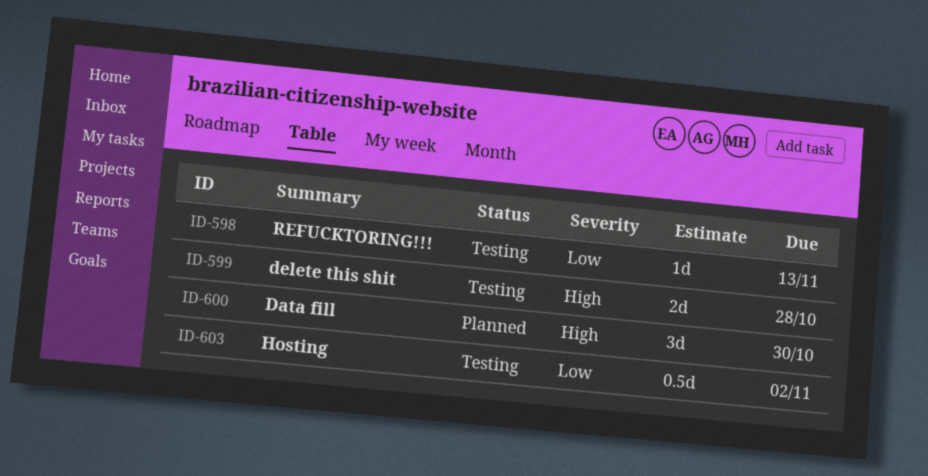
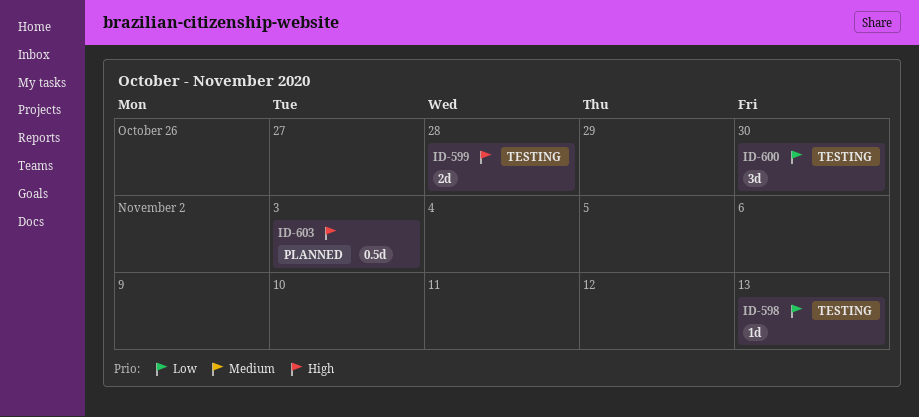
ID-600, status: Planned -> Testing
ID-600, priority: High -> Low
ID-603, status: Testing -> Planned
ID-603, priority: Low -> High
ID-603, due: Nov 2 -> Nov 3

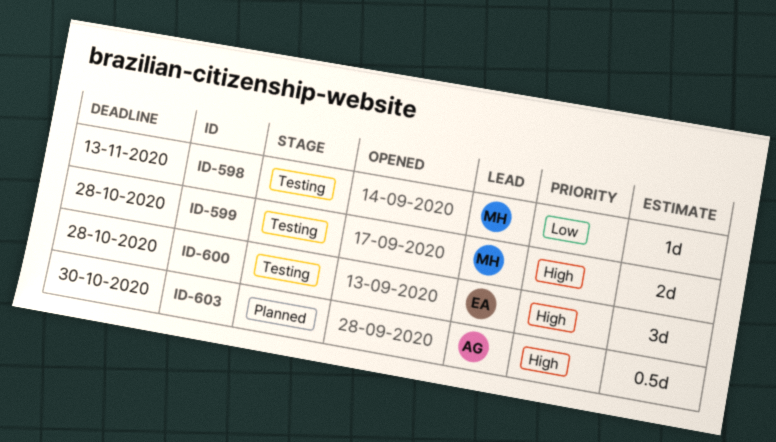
ID-600, priority: Low -> High
ID-600, due: Oct 30 -> Oct 28
ID-603, due: Nov 3 -> Oct 30

